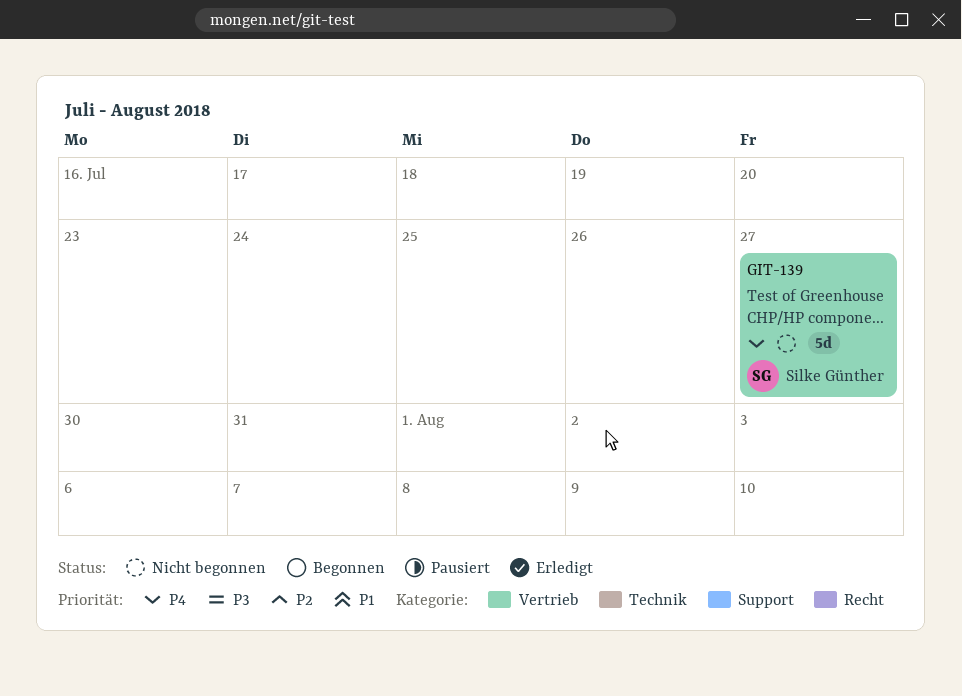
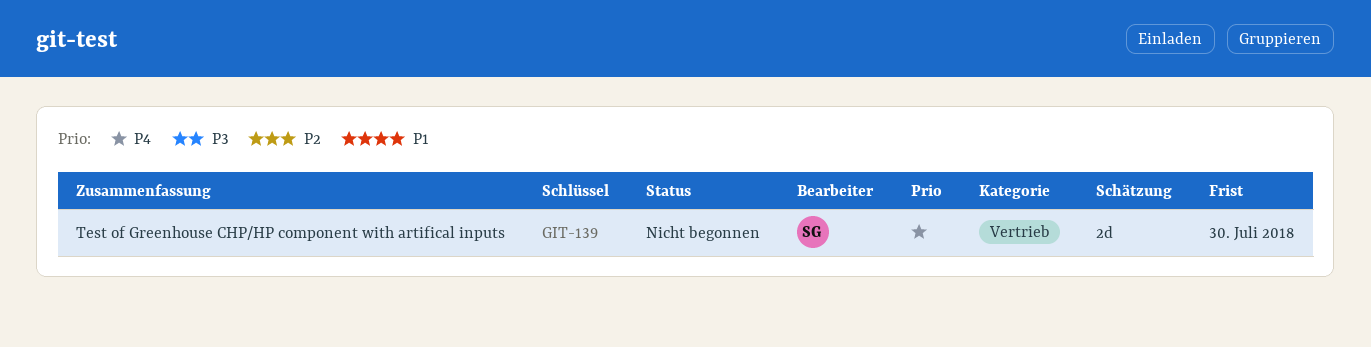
GIT-139, estimate: 5d -> 2d
GIT-139, due: Jul 27 -> Jul 30

